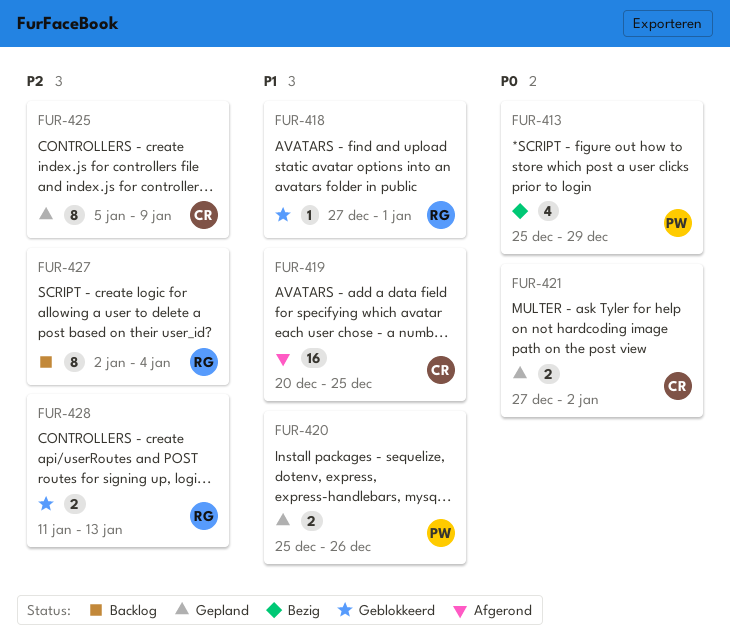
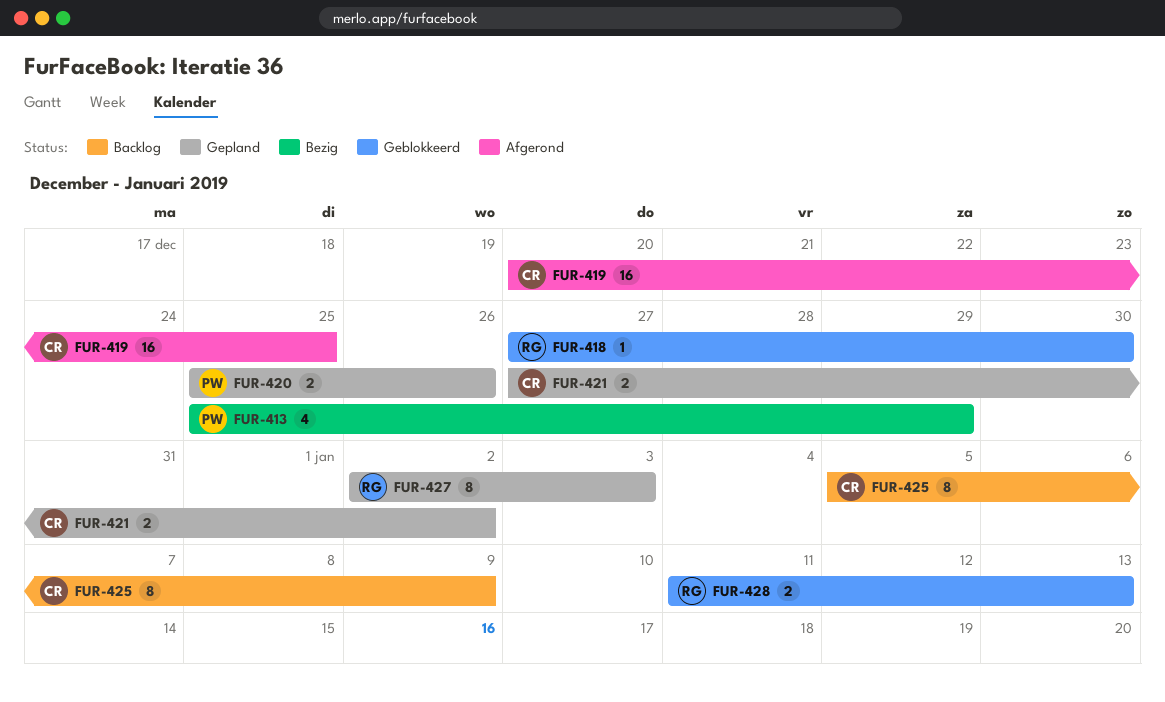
FUR-418, due: Jan 1 -> Dec 30
FUR-425, status: Gepland -> Backlog
FUR-427, status: Backlog -> Gepland
FUR-427, due: Jan 4 -> Jan 3

